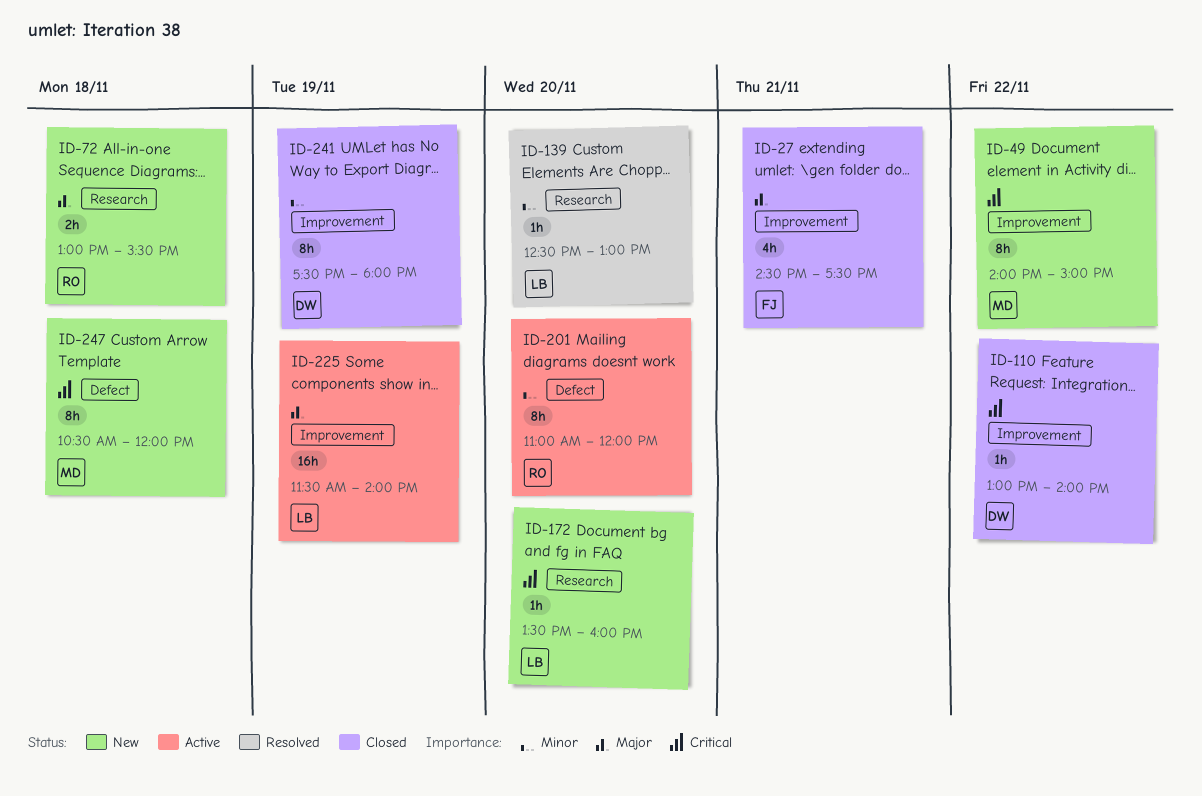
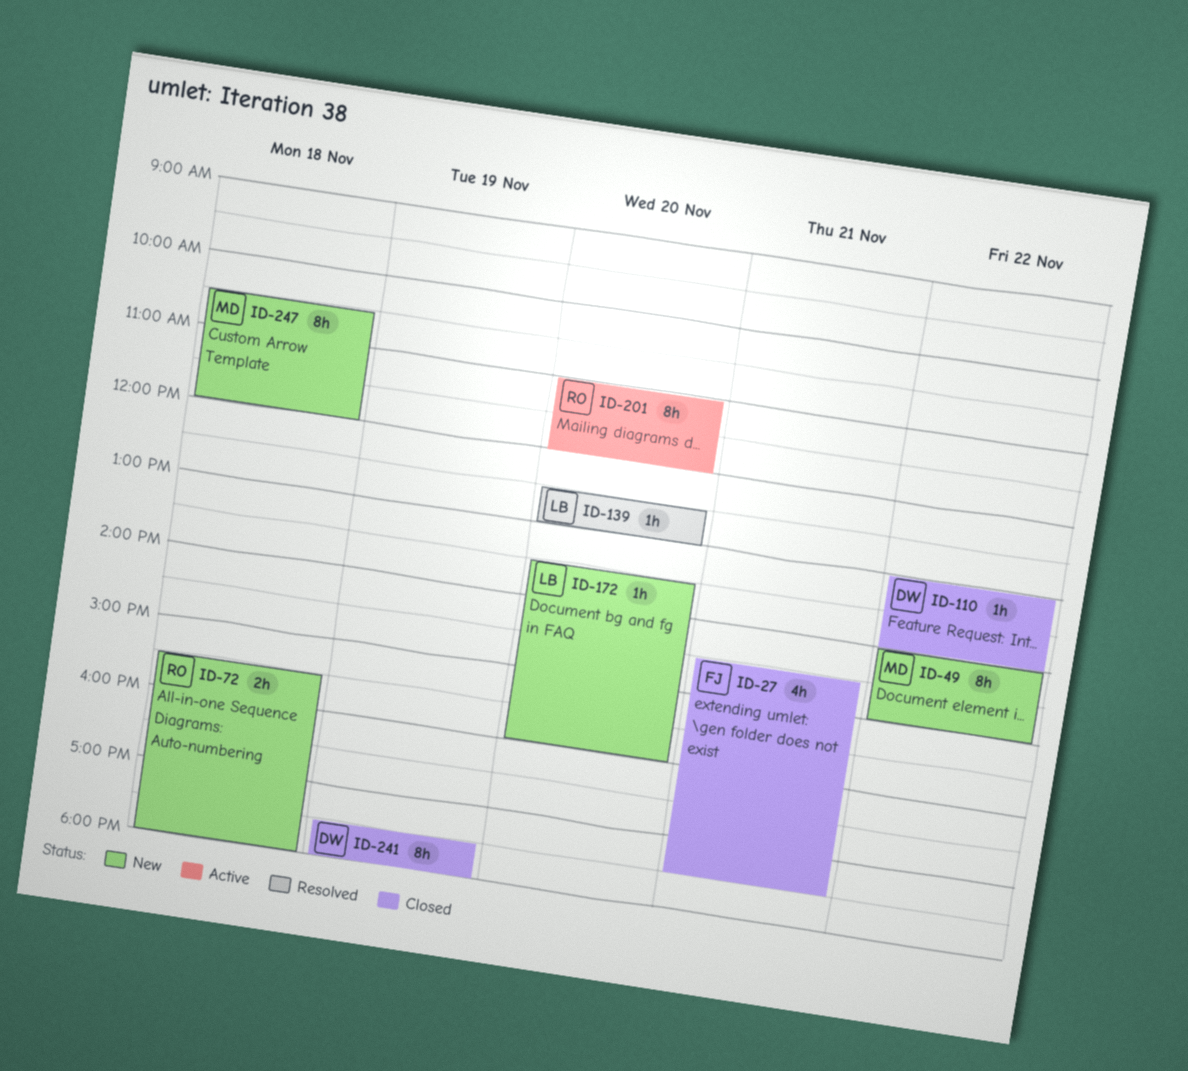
ID-72, begins: 13:00 -> 15:30
ID-72, ends: 15:30 -> 18:00
ID-225: present -> none

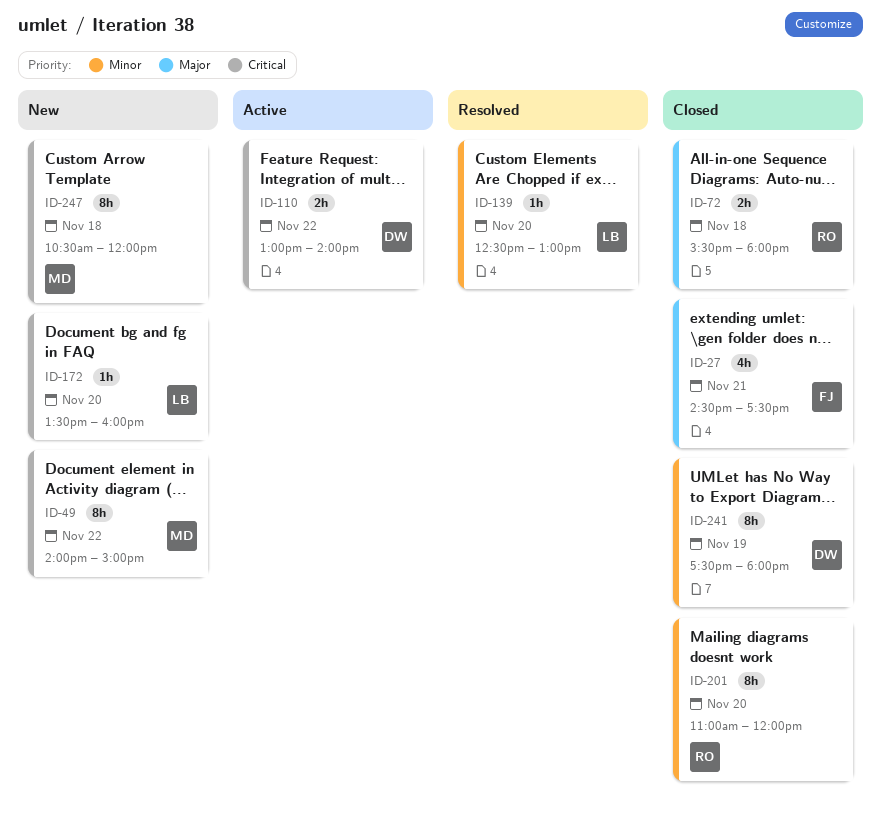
ID-72, status: New -> Closed
ID-110, status: Closed -> Active
ID-110, estimate: 1h -> 2h
ID-201, status: Active -> Closed

